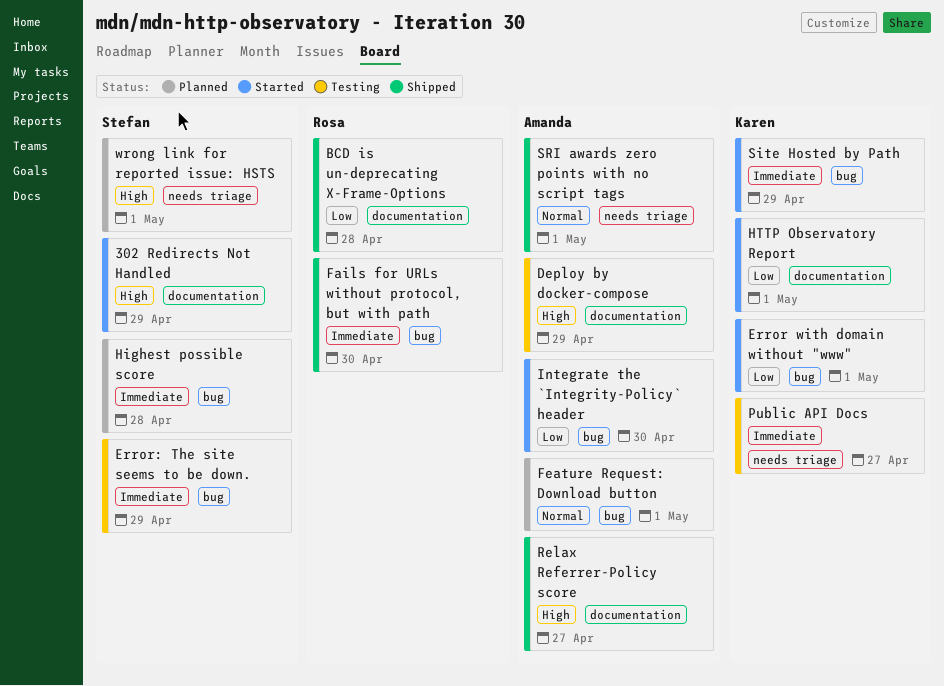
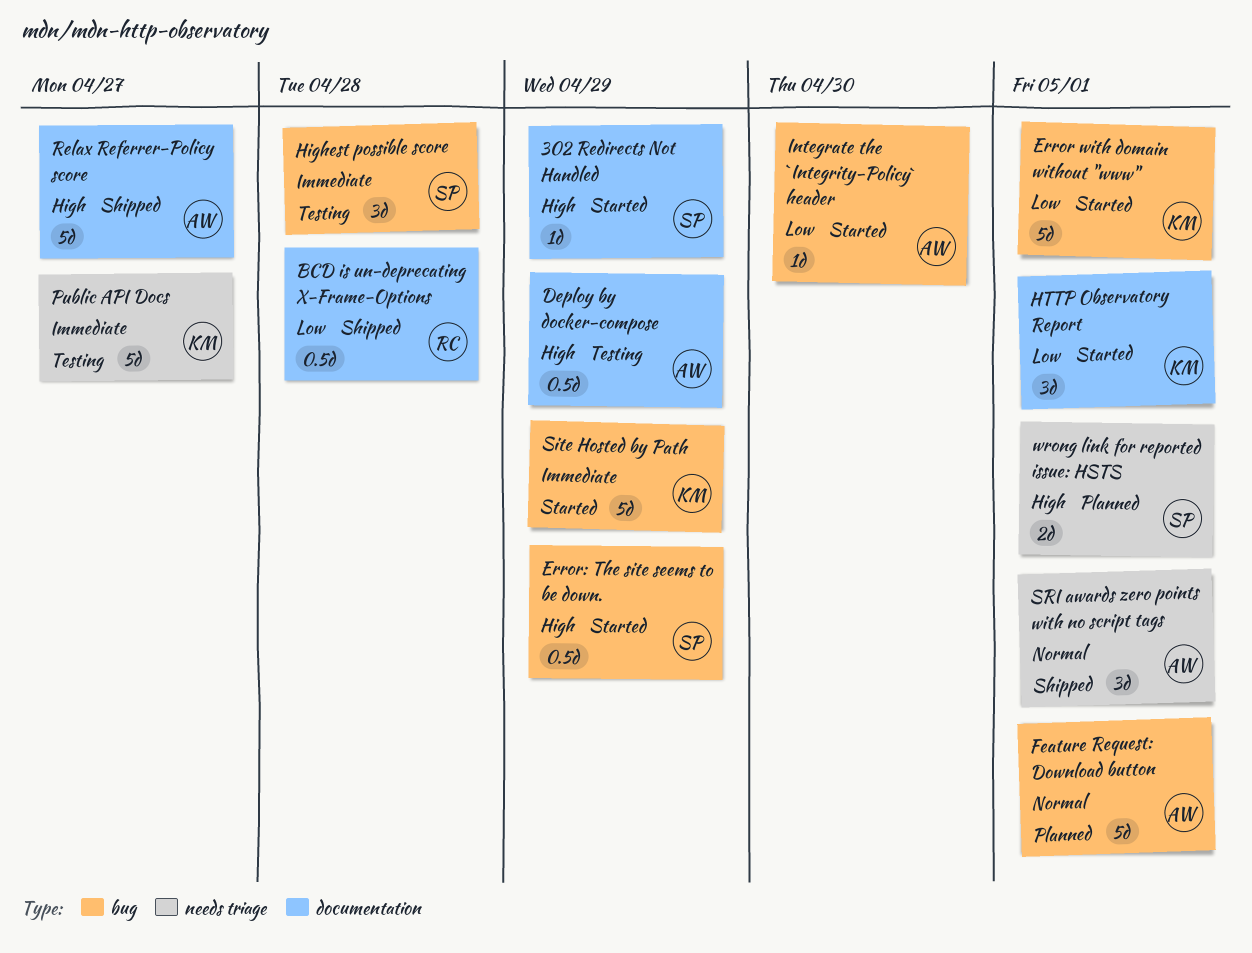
Error: The site seems to be down., status: Testing -> Started
Error: The site seems to be down., priority: Immediate -> High
Fails for URLs without protocol, but with path: present -> none
Highest possible score, status: Planned -> Testing

